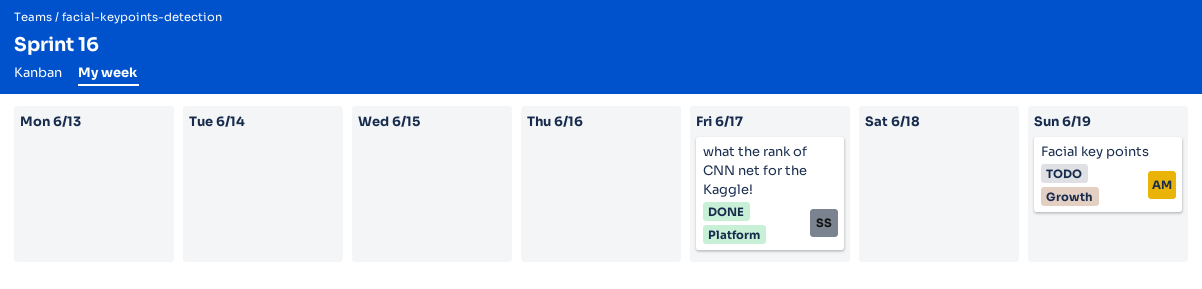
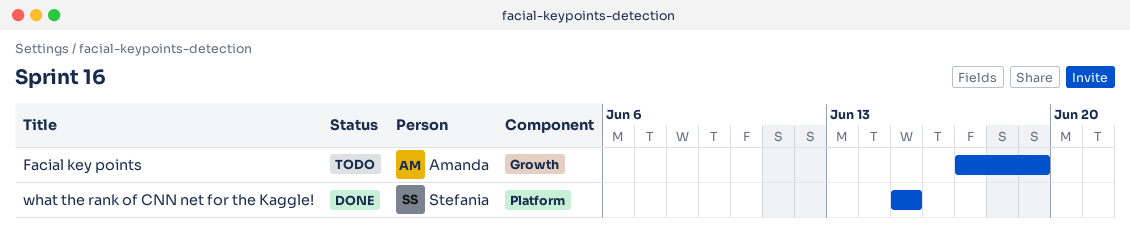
what the rank of CNN net for the Kaggle!, due: Jun 17 -> Jun 15

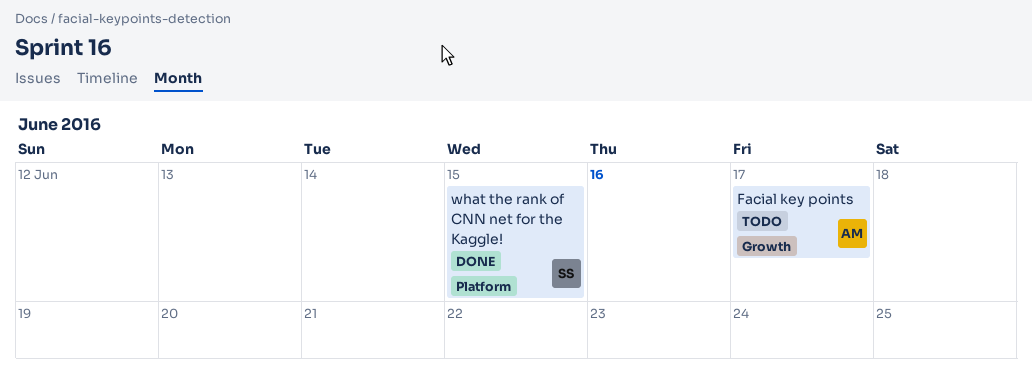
Facial key points, due: Jun 19 -> Jun 17

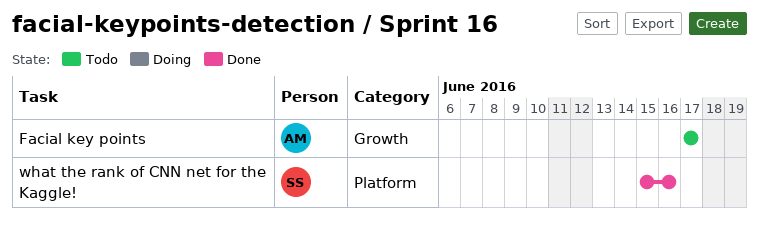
what the rank of CNN net for the Kaggle!, due: Jun 15 -> Jun 16

